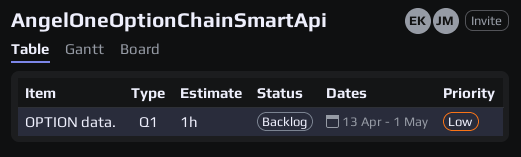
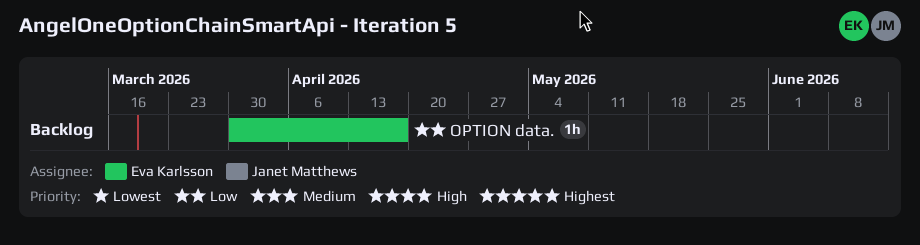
OPTION data., start: Apr 13 -> Mar 30
OPTION data., due: May 1 -> Apr 17

